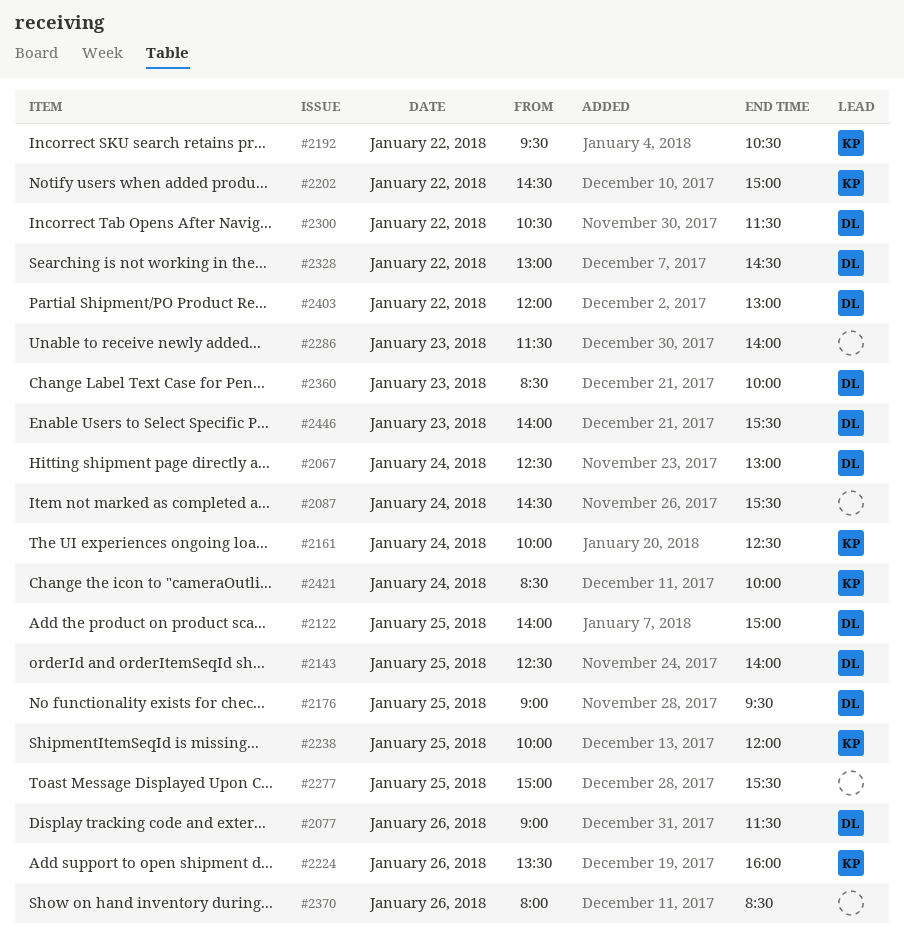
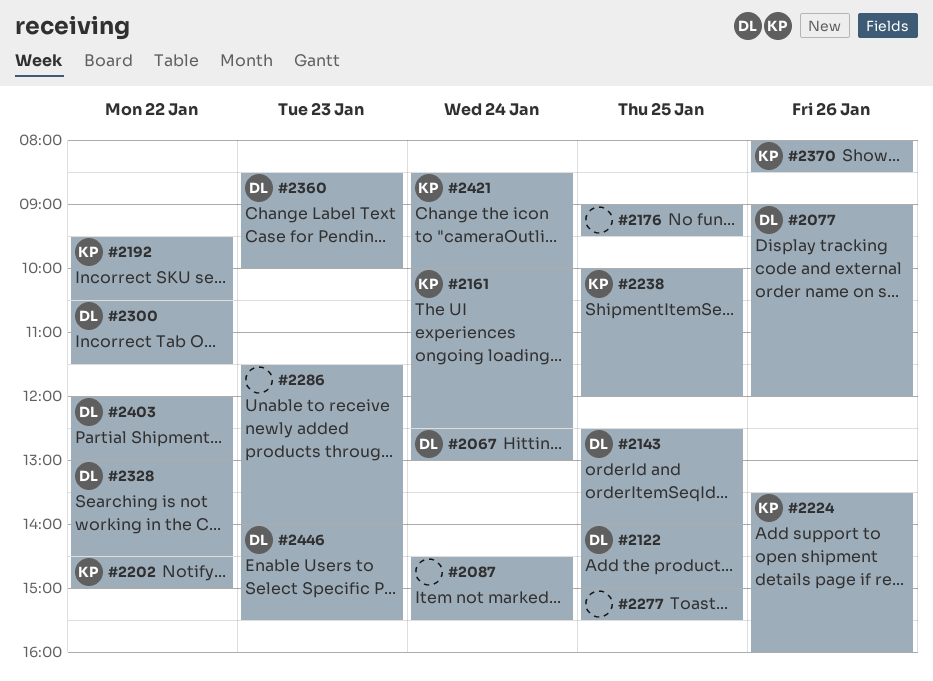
#2077, ends: 11:30 -> 12:00
#2176, owner: DL -> none
#2370, owner: none -> KP

